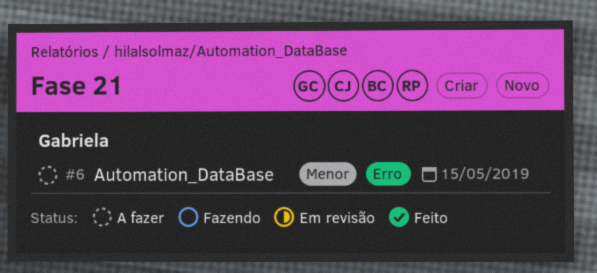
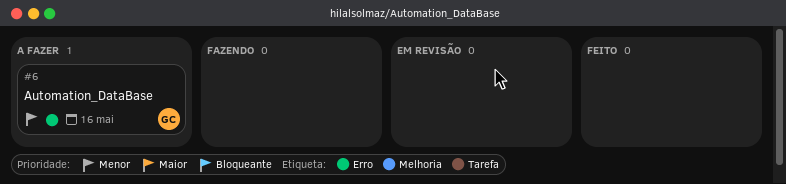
#6, due: May 15 -> May 16

